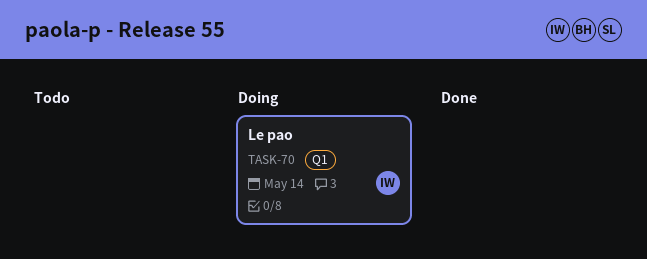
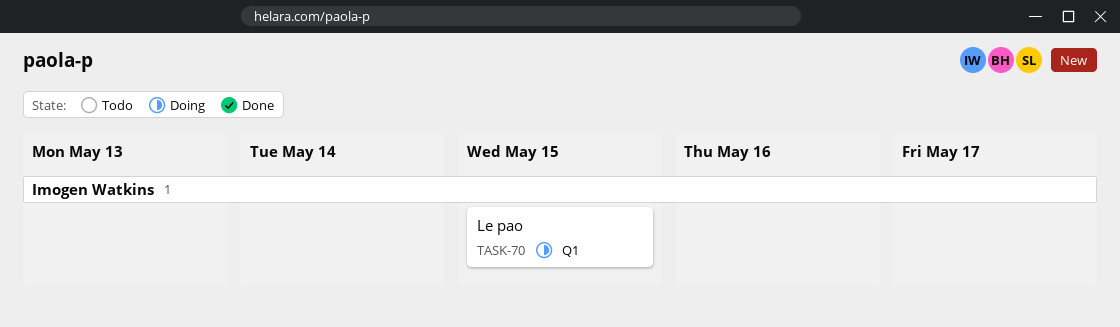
TASK-70, due: May 14 -> May 15

